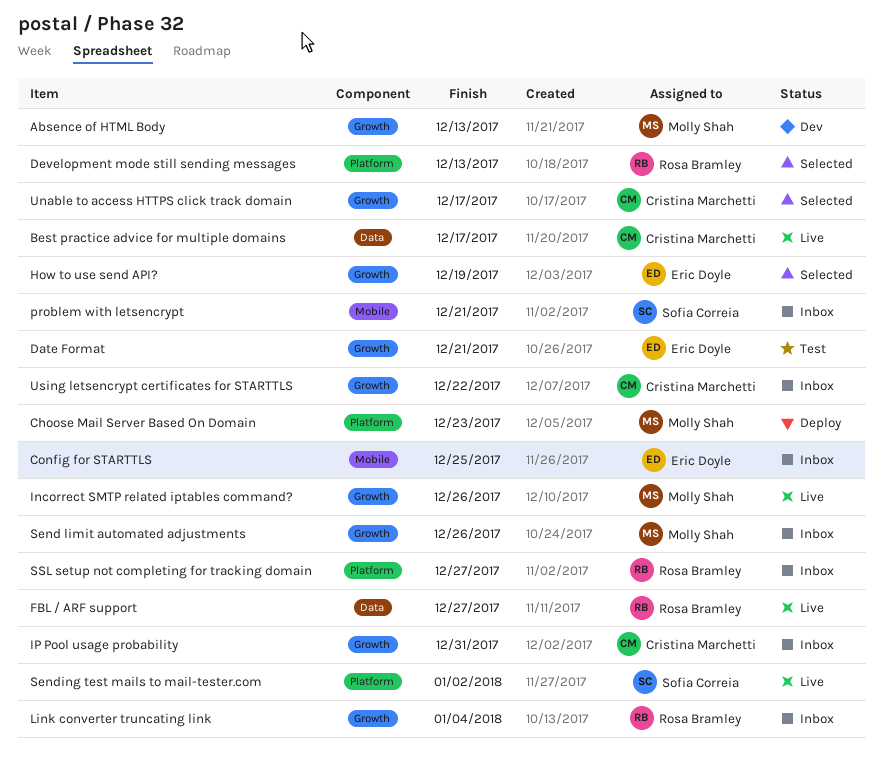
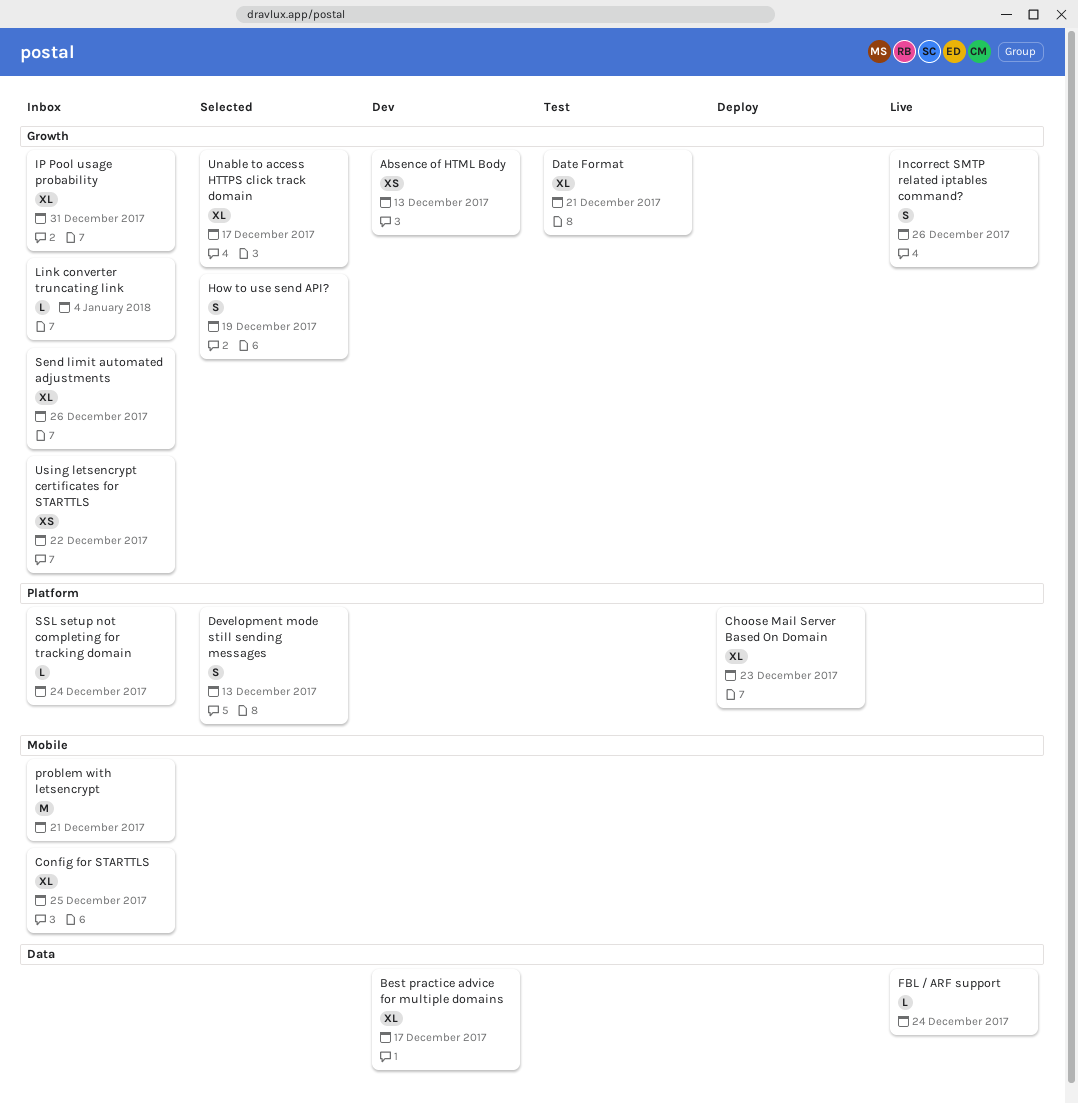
Best practice advice for multiple domains, status: Live -> Dev
FBL / ARF support, due: Dec 27 -> Dec 24
Sending test mails to mail-tester.com: present -> none
SSL setup not completing for tracking domain, due: Dec 27 -> Dec 24

